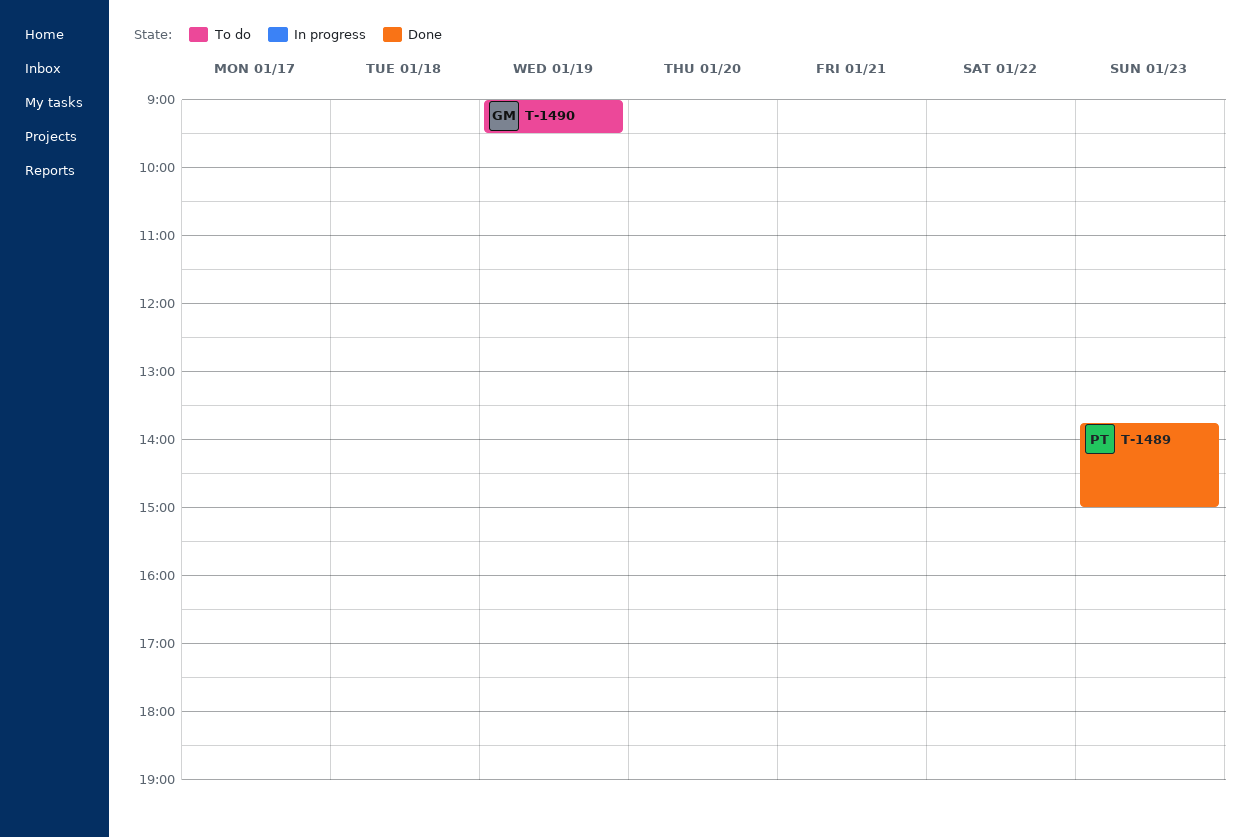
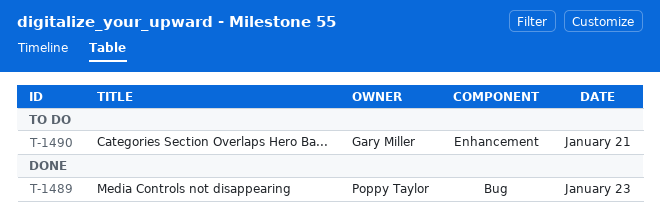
T-1490, day: Jan 19 -> Jan 21

